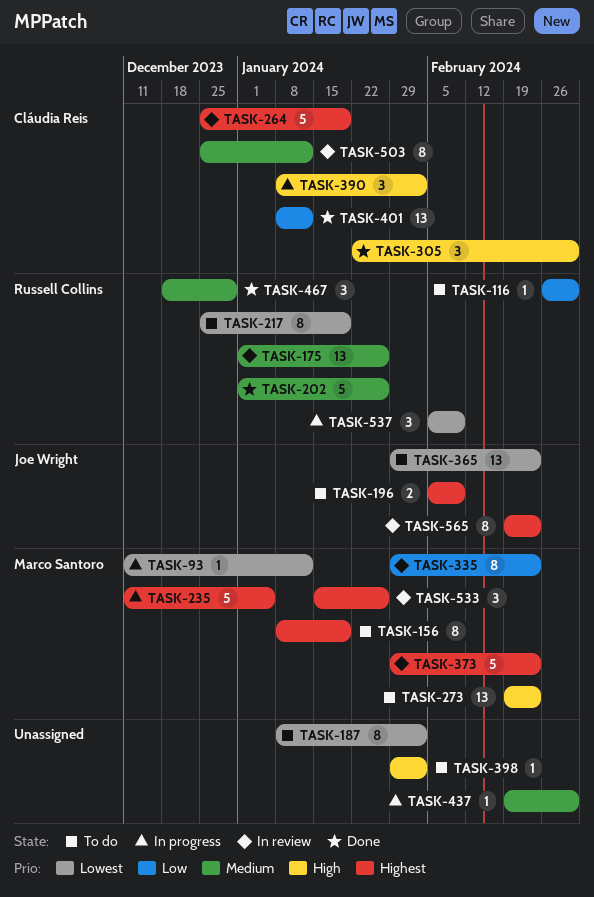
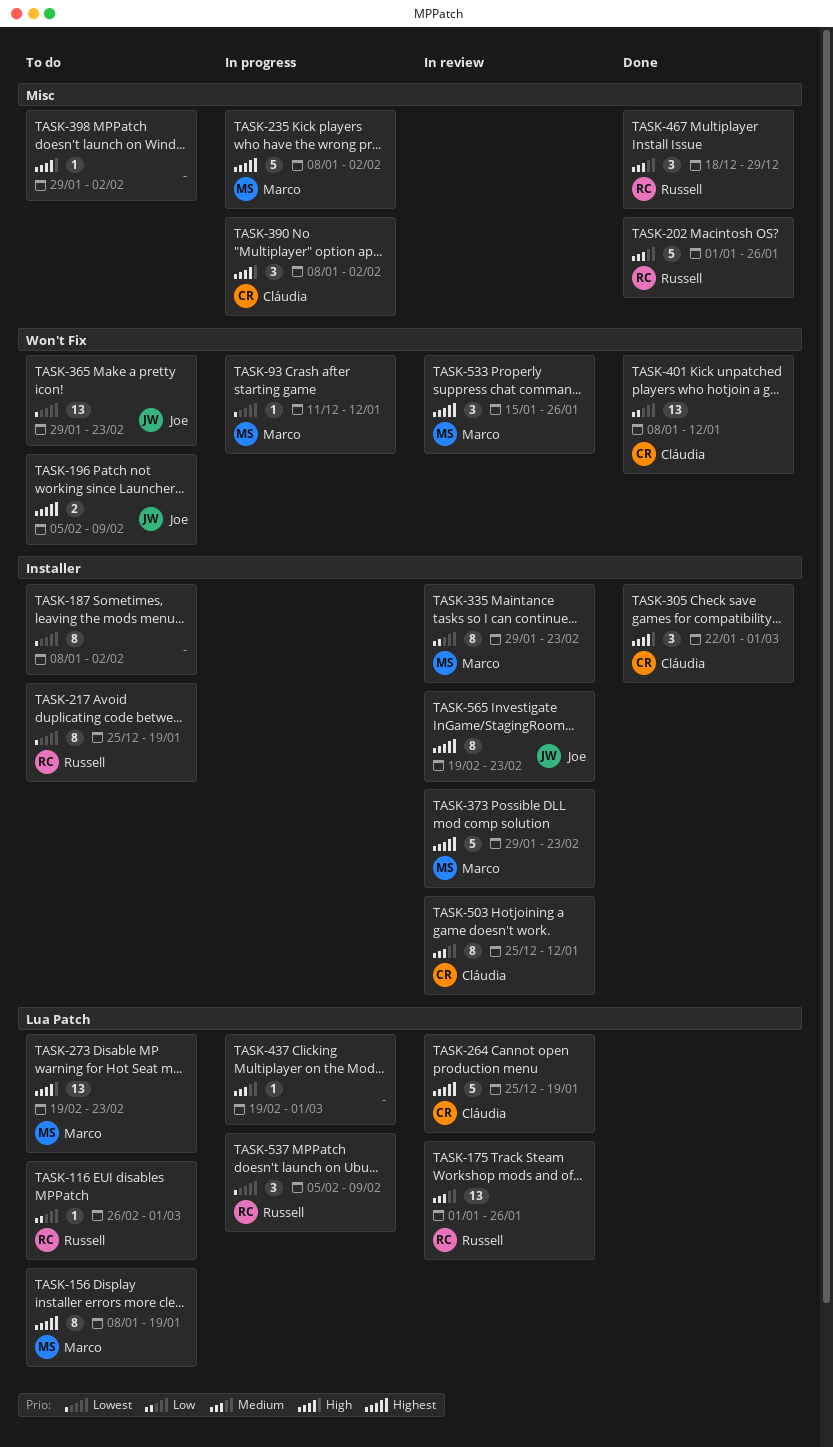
TASK-235, start: Dec 11 -> Jan 8
TASK-235, due: Jan 5 -> Feb 2

